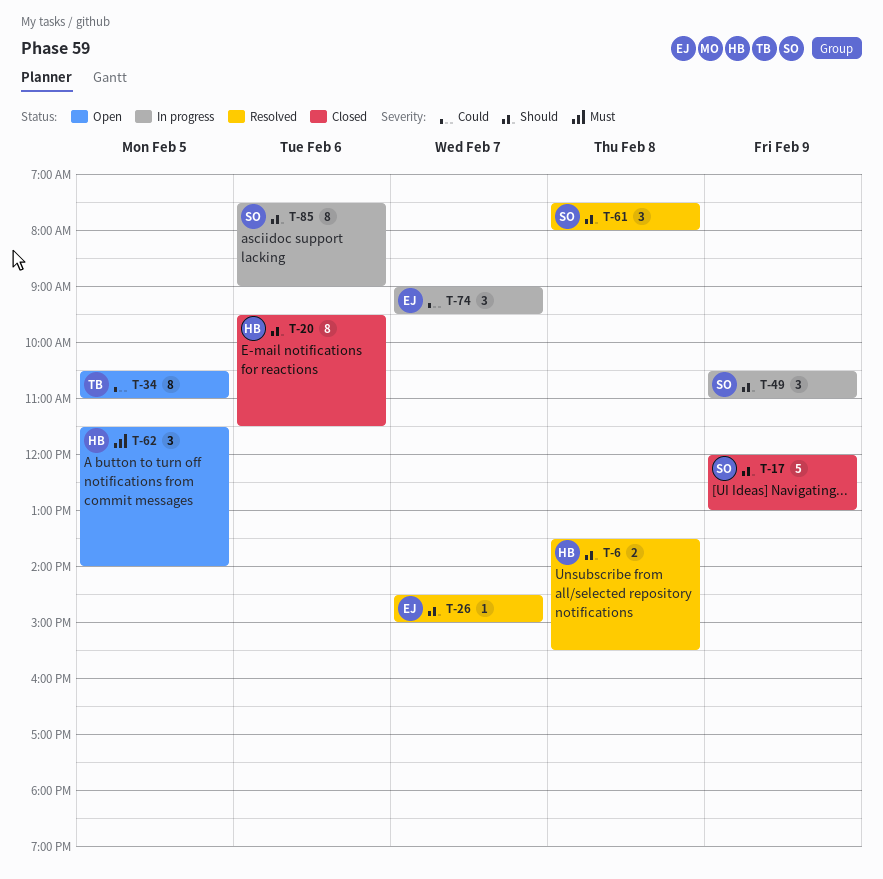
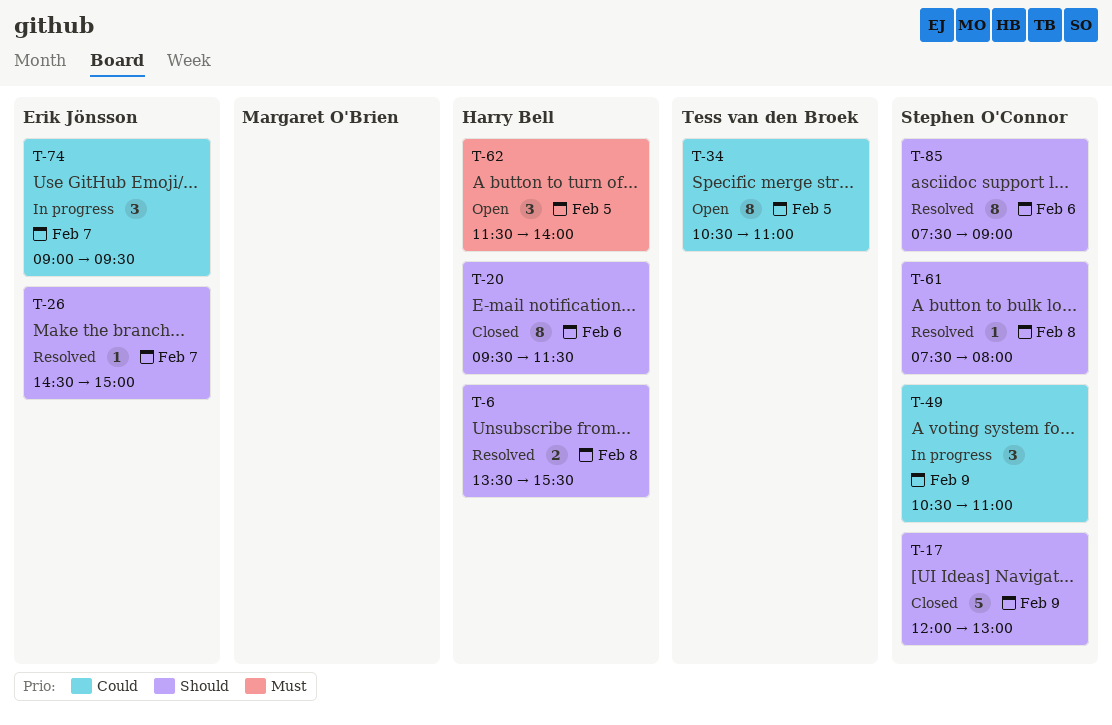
T-49, priority: Should -> Could
T-61, estimate: 3 -> 1
T-85, status: In progress -> Resolved

